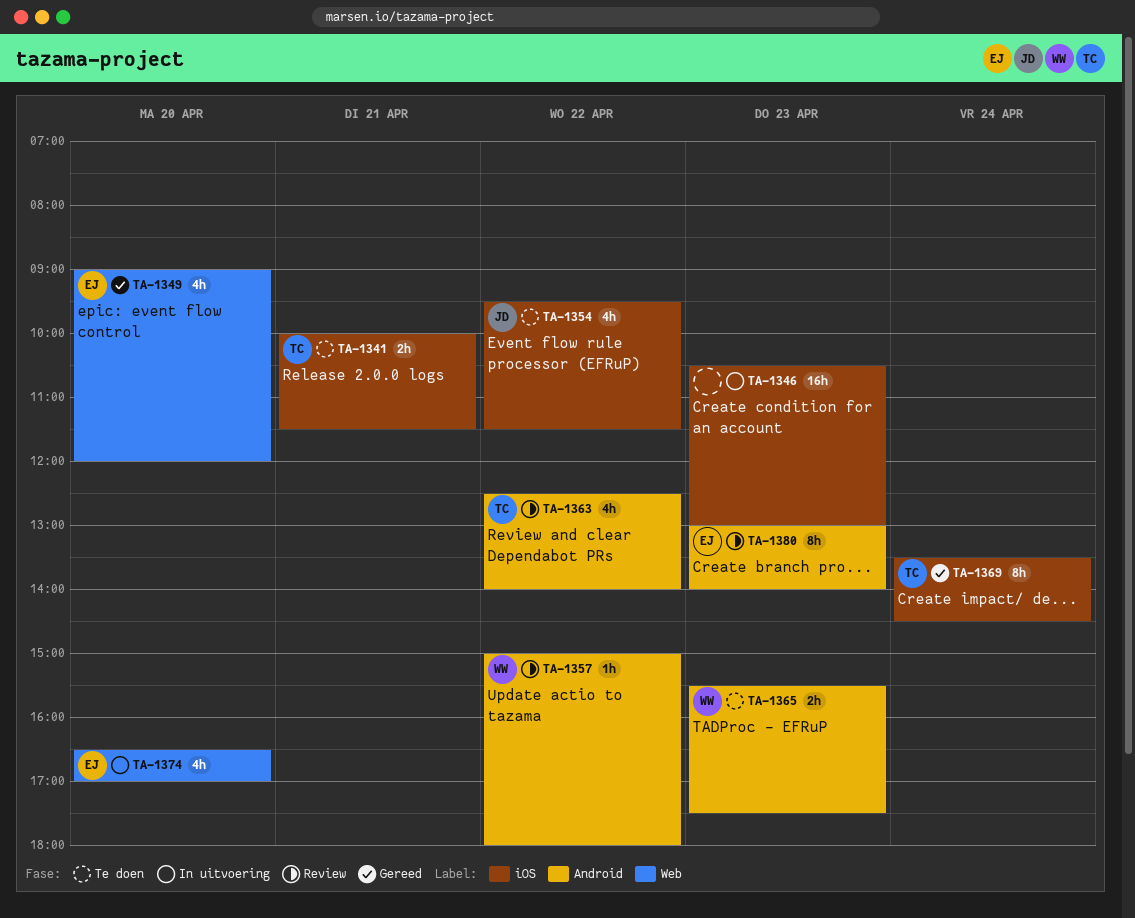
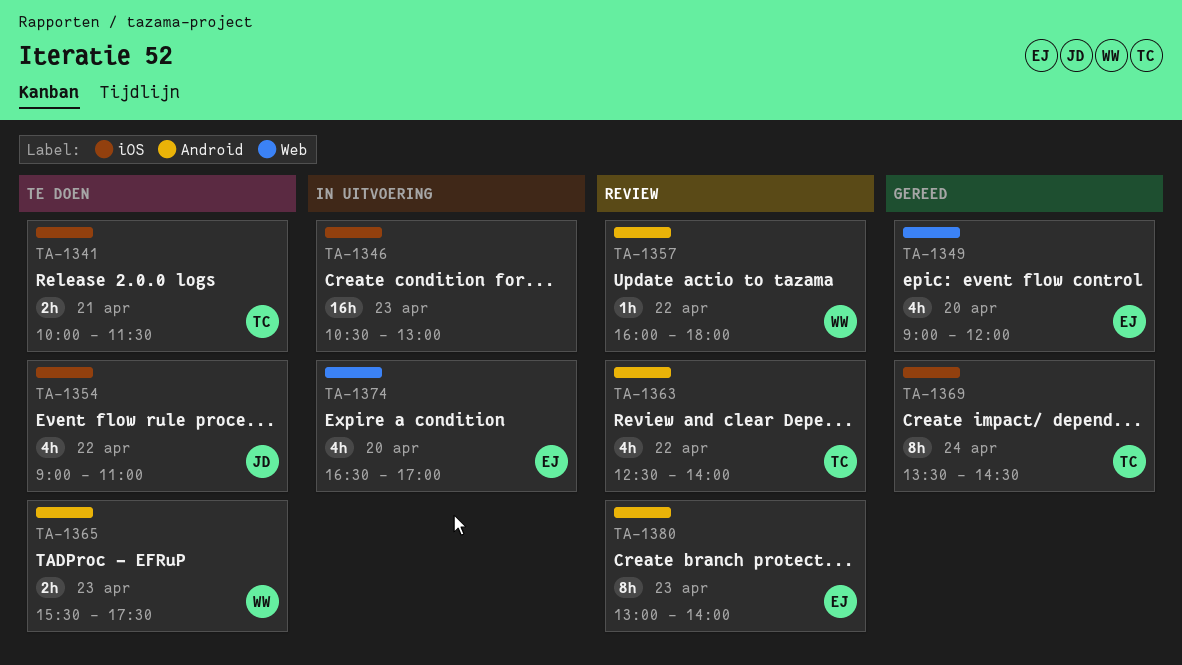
TA-1354, begins: 09:30 -> 09:00
TA-1354, ends: 11:30 -> 11:00
TA-1357, begins: 15:00 -> 16:00

